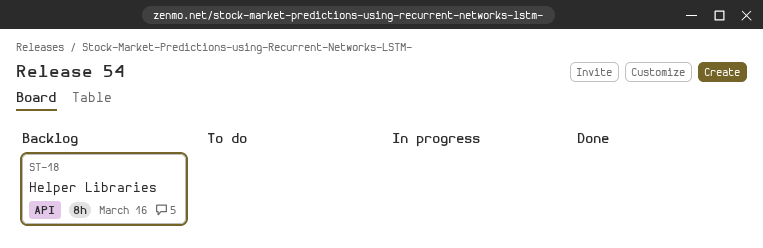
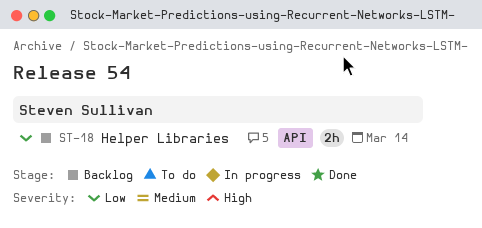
ST-18, estimate: 8h -> 2h
ST-18, due: Mar 16 -> Mar 14

